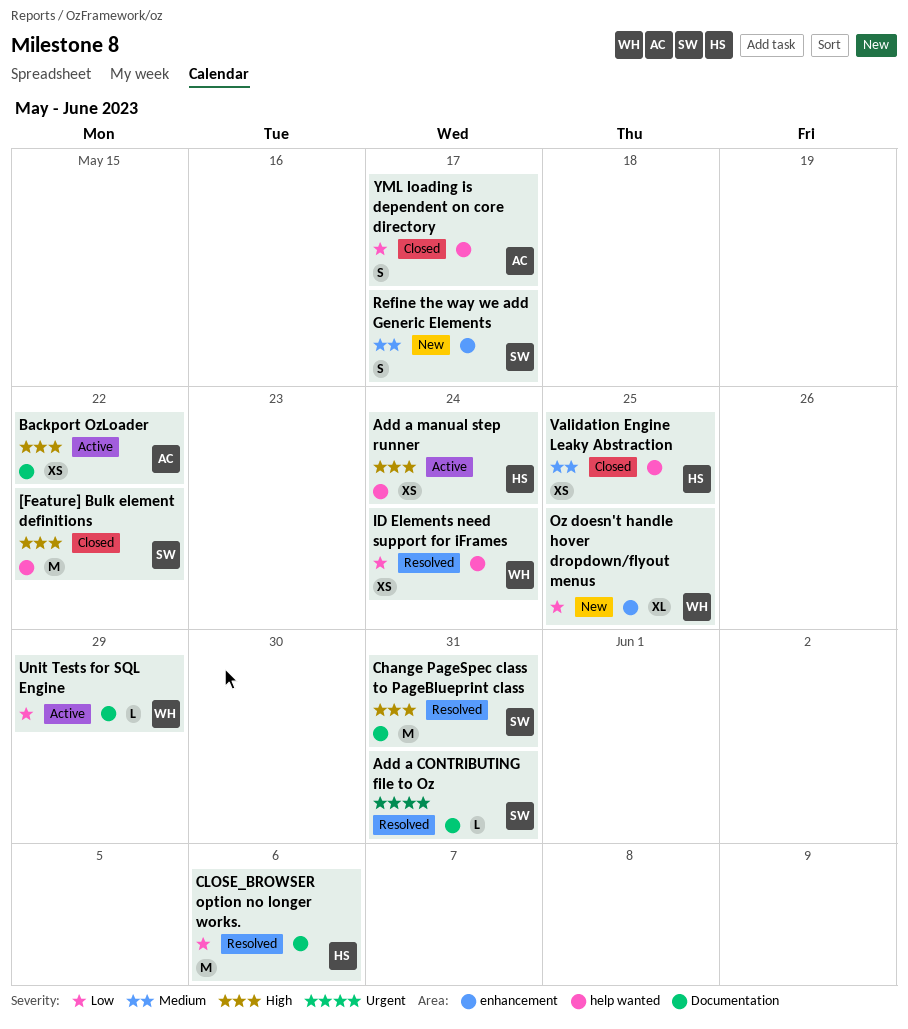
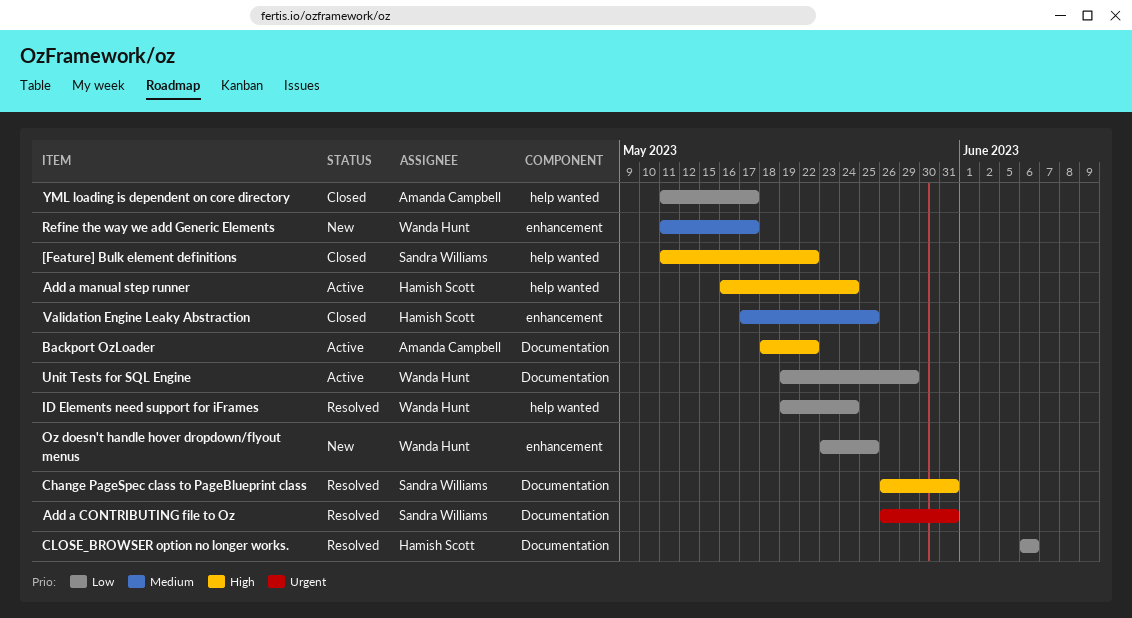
Refine the way we add Generic Elements, owner: Sandra Williams -> Wanda Hunt
Validation Engine Leaky Abstraction, label: help wanted -> enhancement

